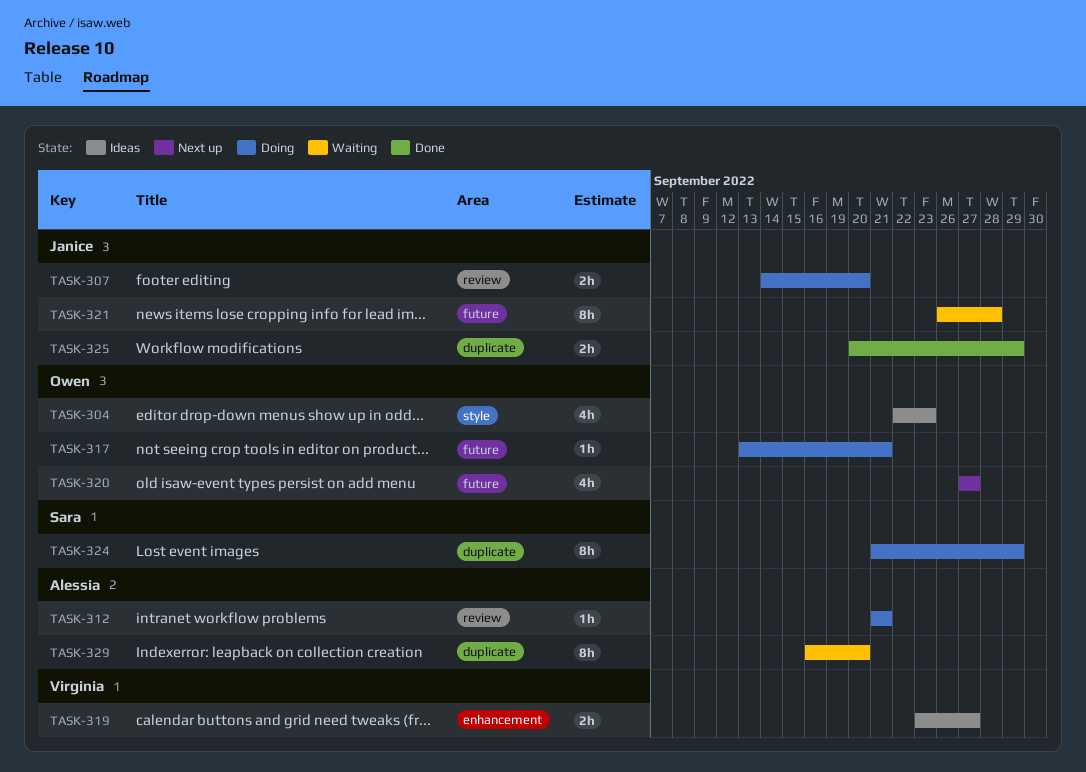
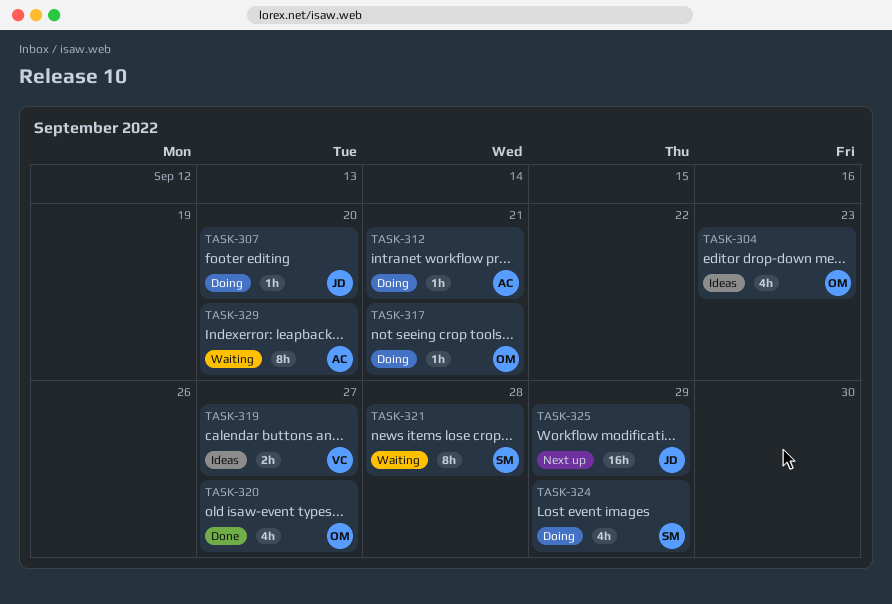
TASK-307, estimate: 2h -> 1h
TASK-320, status: Next up -> Done
TASK-321, owner: Janice -> Sara
TASK-324, estimate: 8h -> 4h
TASK-325, status: Done -> Next up
TASK-325, estimate: 2h -> 16h

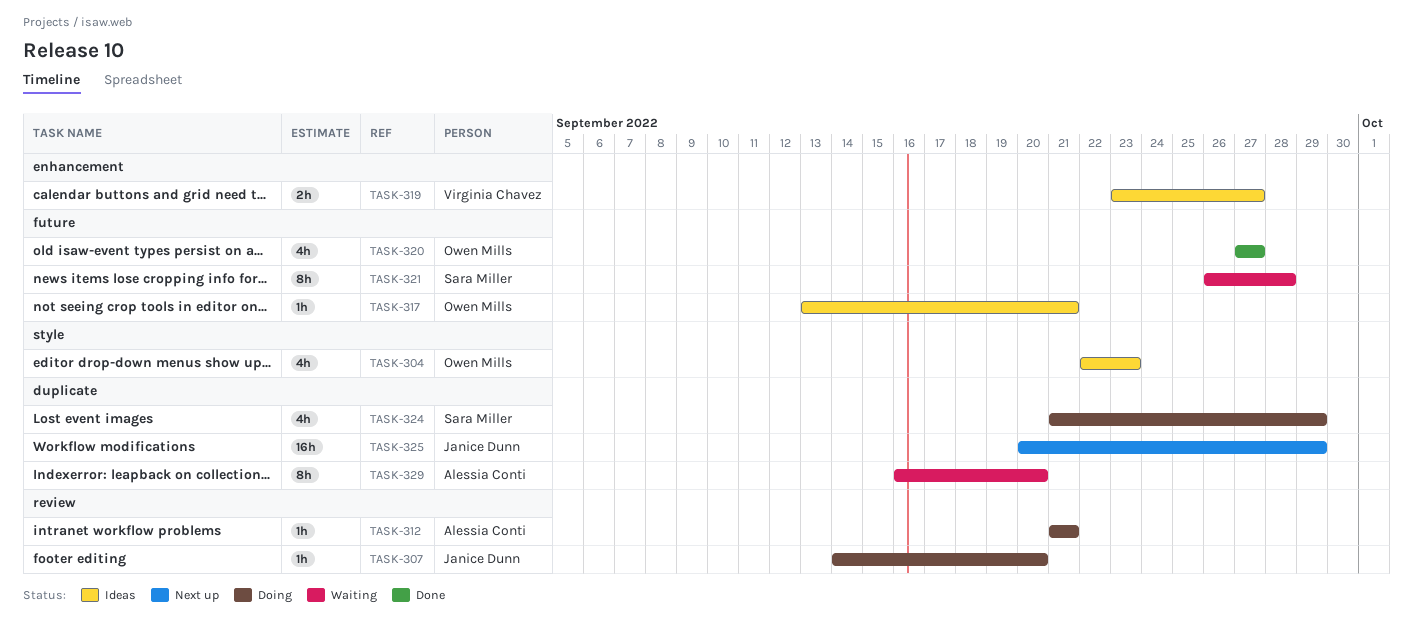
TASK-317, status: Doing -> Ideas

